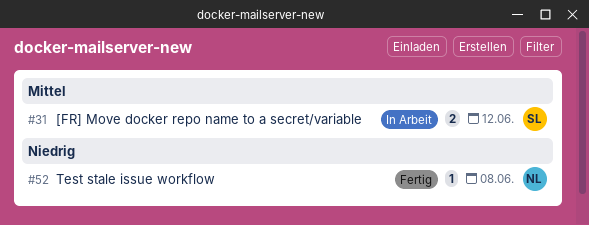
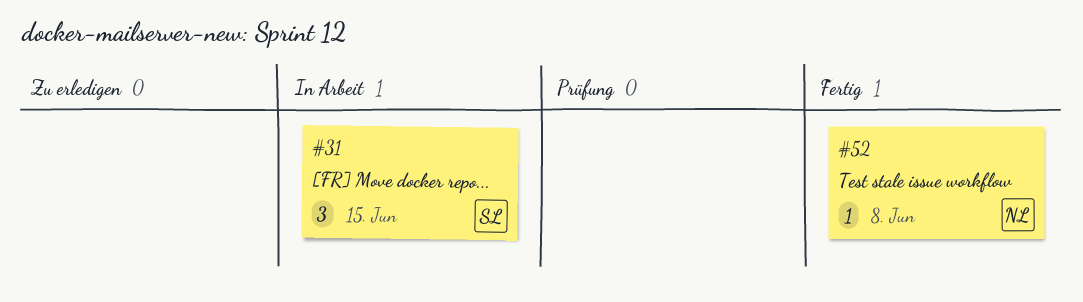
#31, estimate: 2 -> 3
#31, due: Jun 12 -> Jun 15

